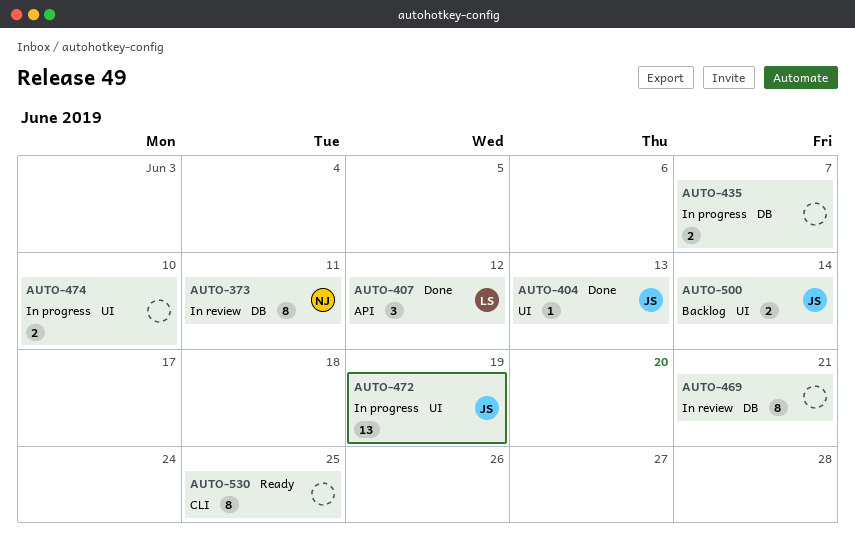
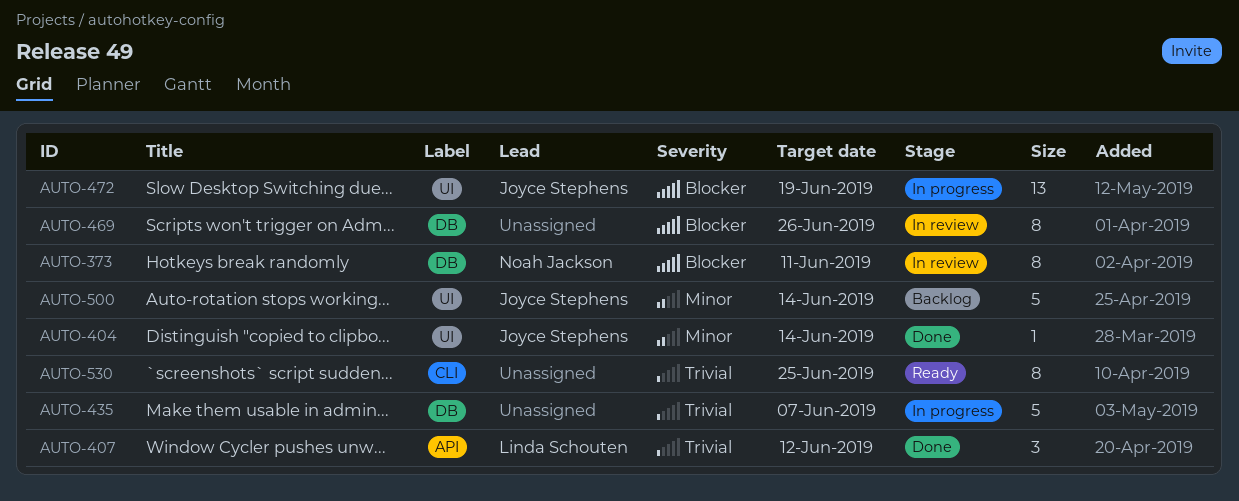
AUTO-404, due: Jun 13 -> Jun 14
AUTO-435, estimate: 2 -> 5
AUTO-469, due: Jun 21 -> Jun 26
AUTO-474: present -> none
AUTO-500, estimate: 2 -> 5

